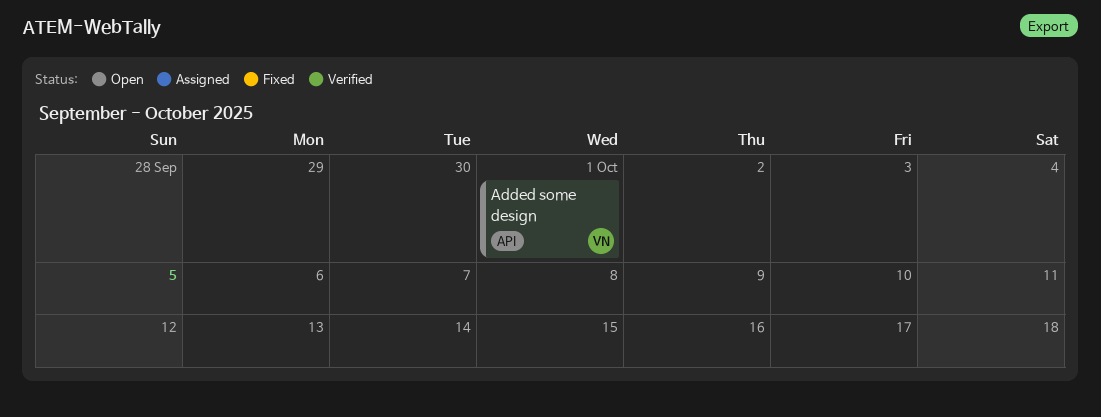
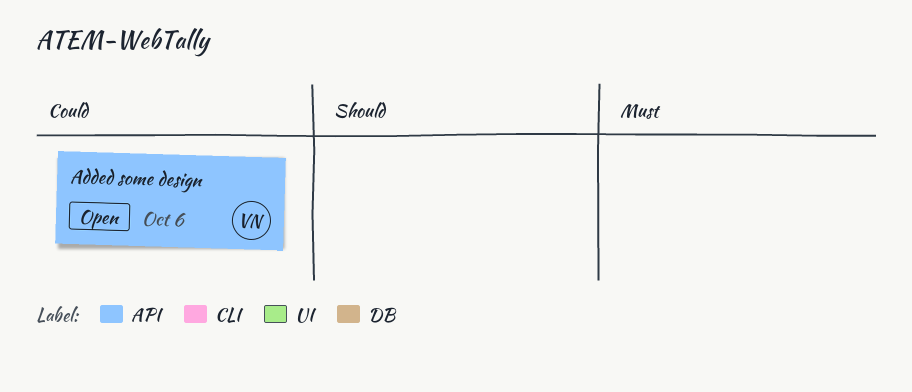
Added some design, due: Oct 1 -> Oct 6

